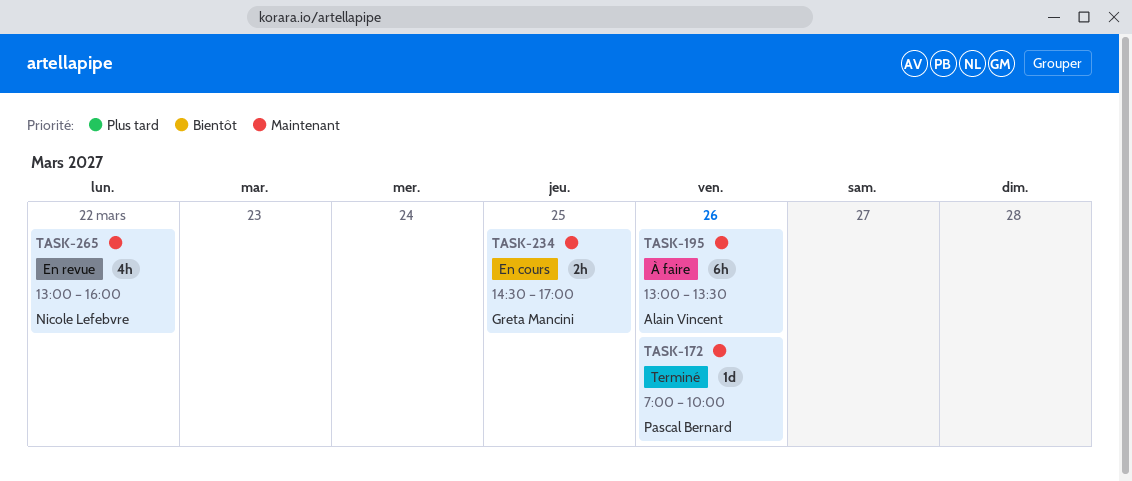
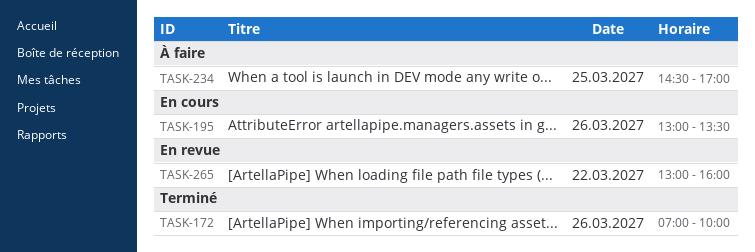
TASK-195, status: À faire -> En cours
TASK-234, status: En cours -> À faire

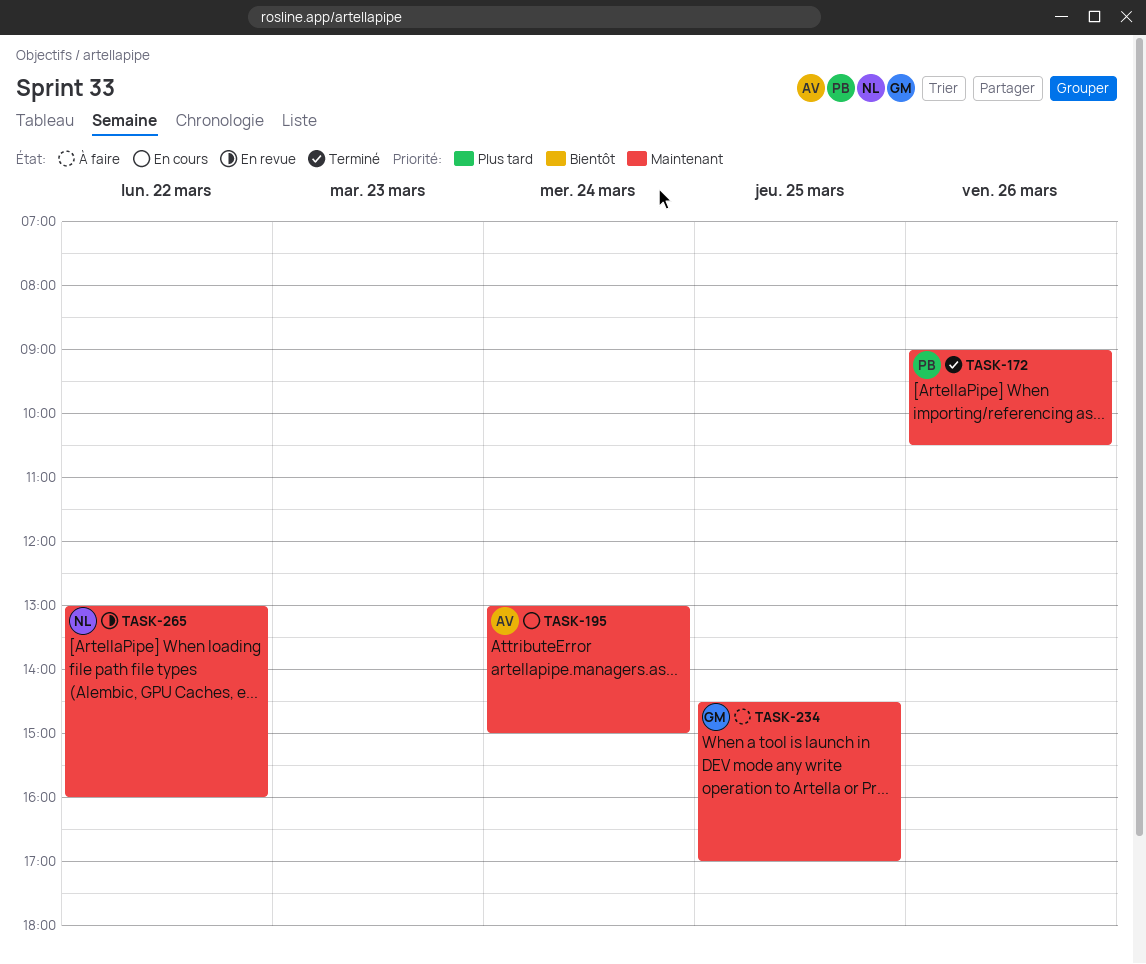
TASK-172, begins: 07:00 -> 09:00
TASK-172, ends: 10:00 -> 10:30
TASK-195, day: Mar 26 -> Mar 24
TASK-195, ends: 13:30 -> 15:00

